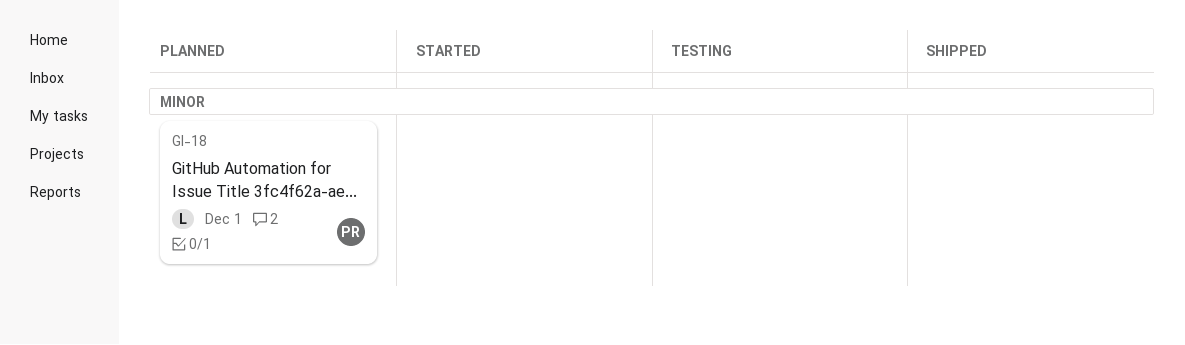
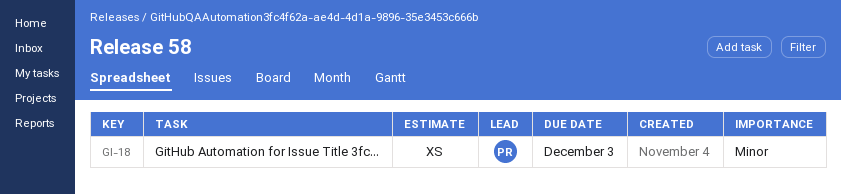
GI-18, estimate: L -> XS
GI-18, due: Dec 1 -> Dec 3

